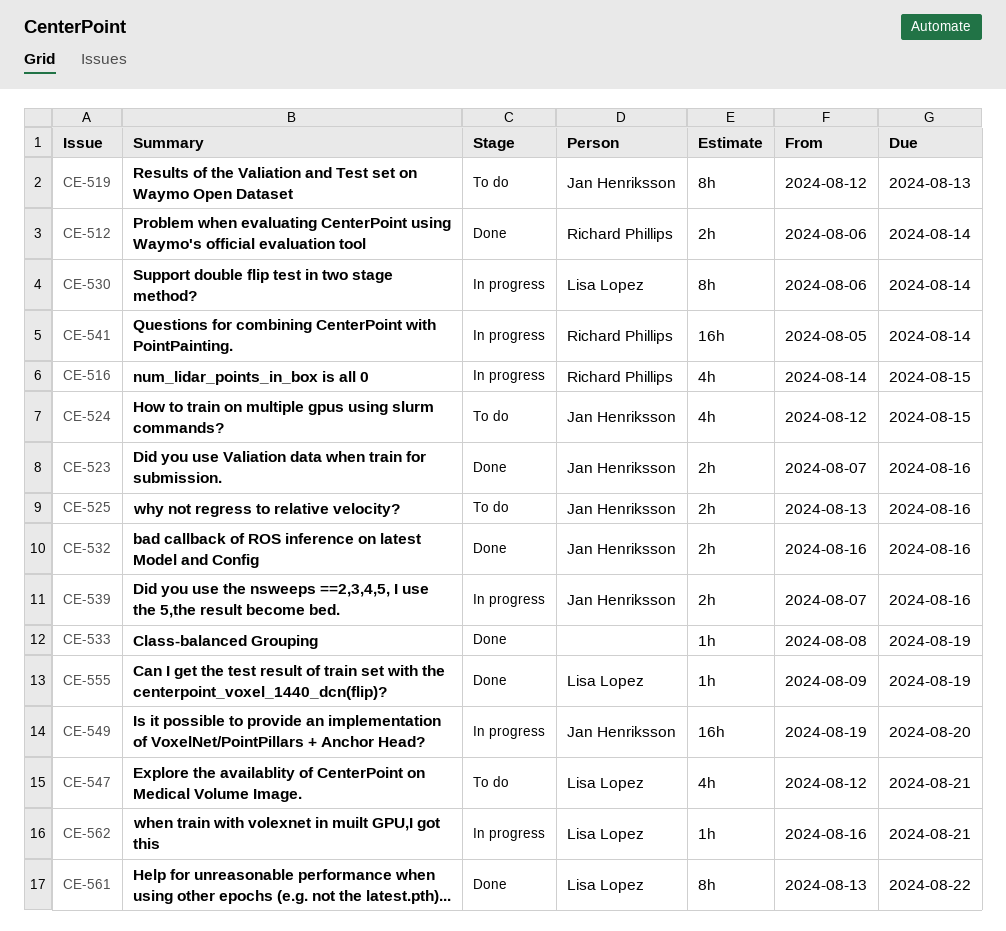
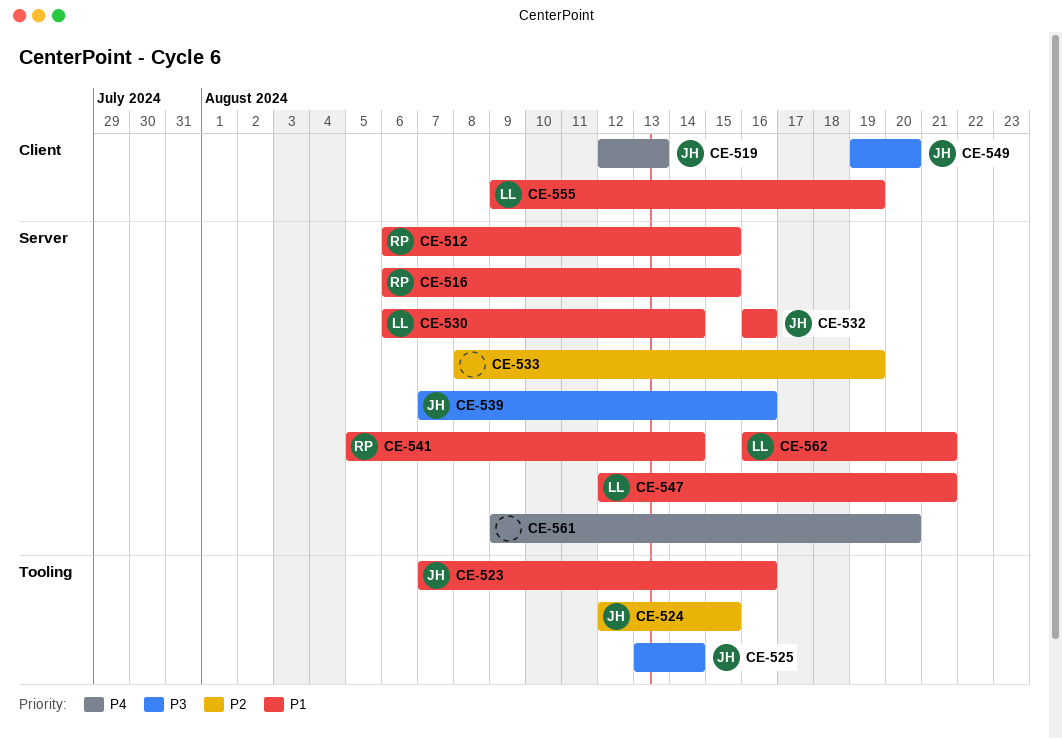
CE-512, due: Aug 14 -> Aug 15
CE-516, start: Aug 14 -> Aug 6
CE-525, due: Aug 16 -> Aug 14
CE-561, owner: Lisa Lopez -> none
CE-561, start: Aug 13 -> Aug 9
CE-561, due: Aug 22 -> Aug 20

